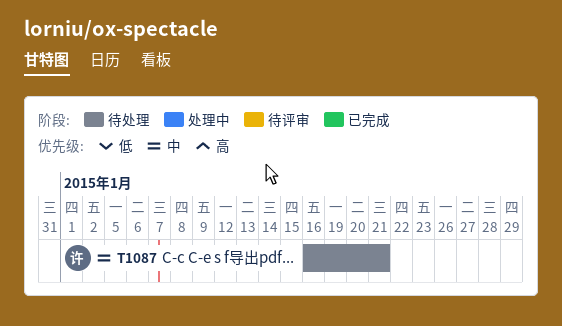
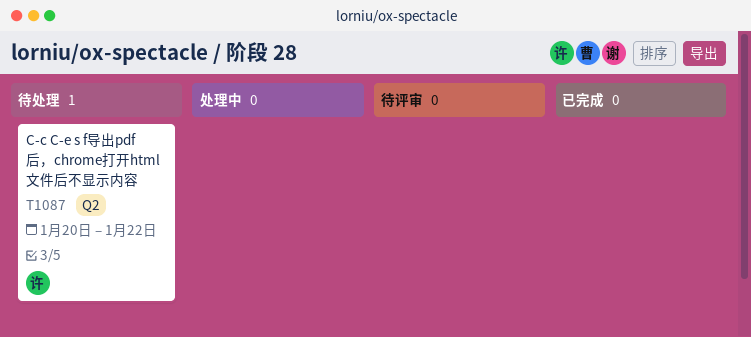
T1087, start: Jan 16 -> Jan 20
T1087, due: Jan 21 -> Jan 22

